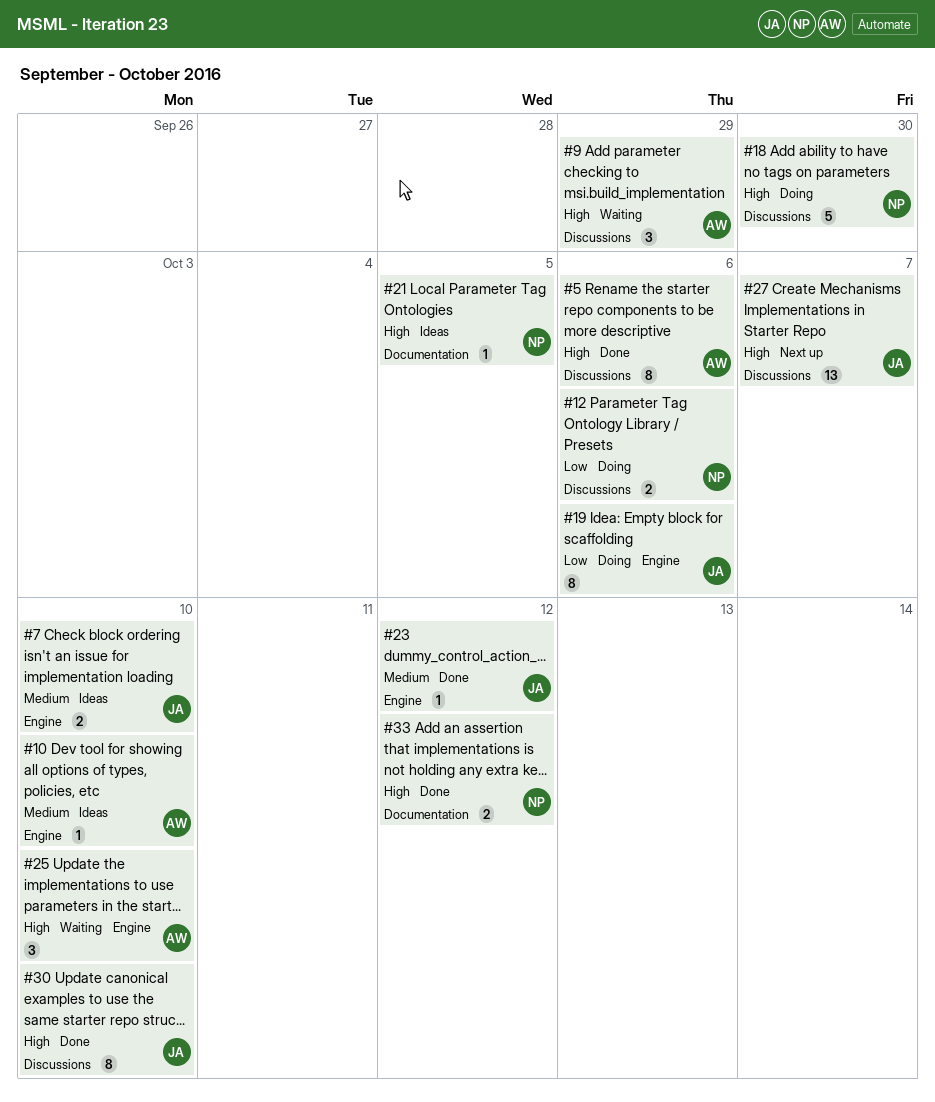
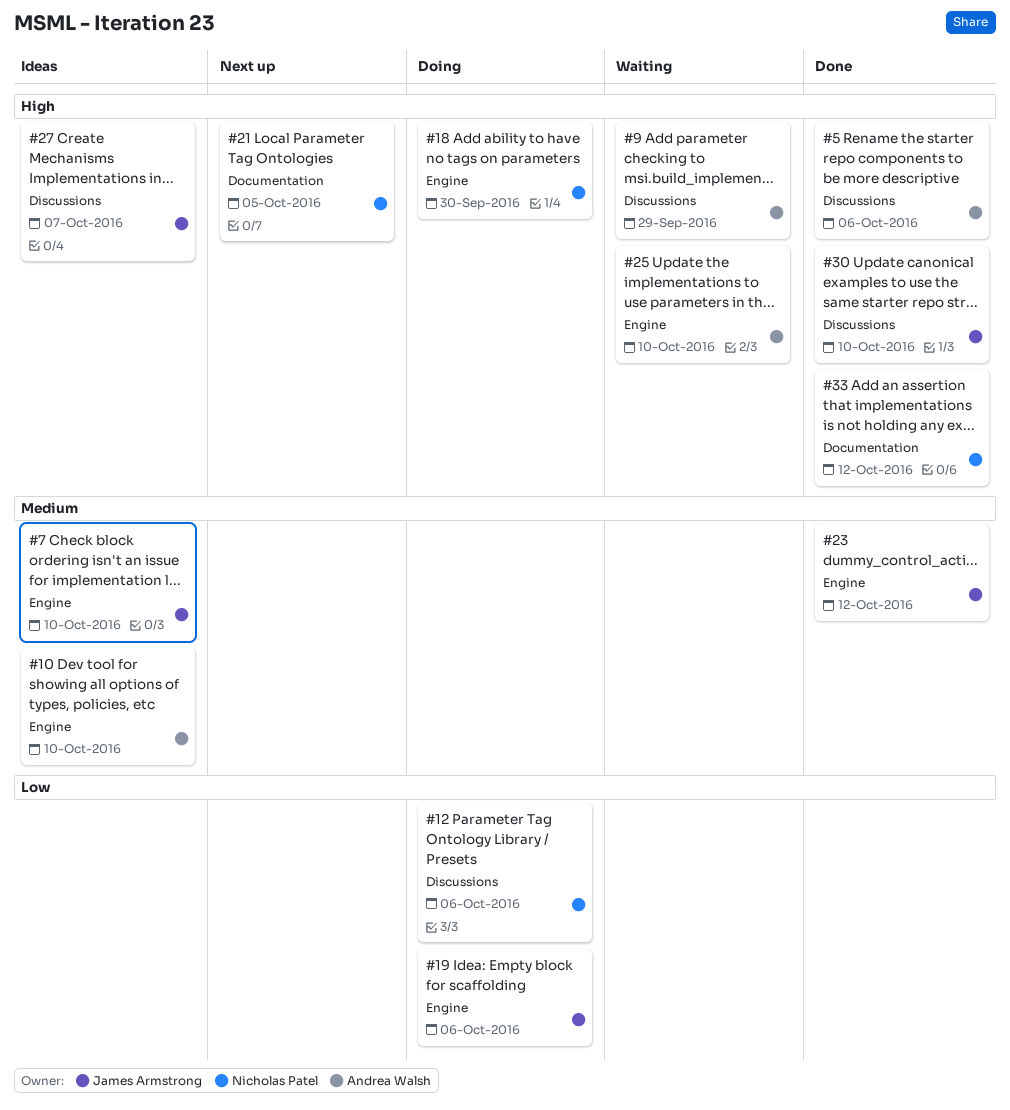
#18, label: Discussions -> Engine
#21, status: Ideas -> Next up
#27, status: Next up -> Ideas

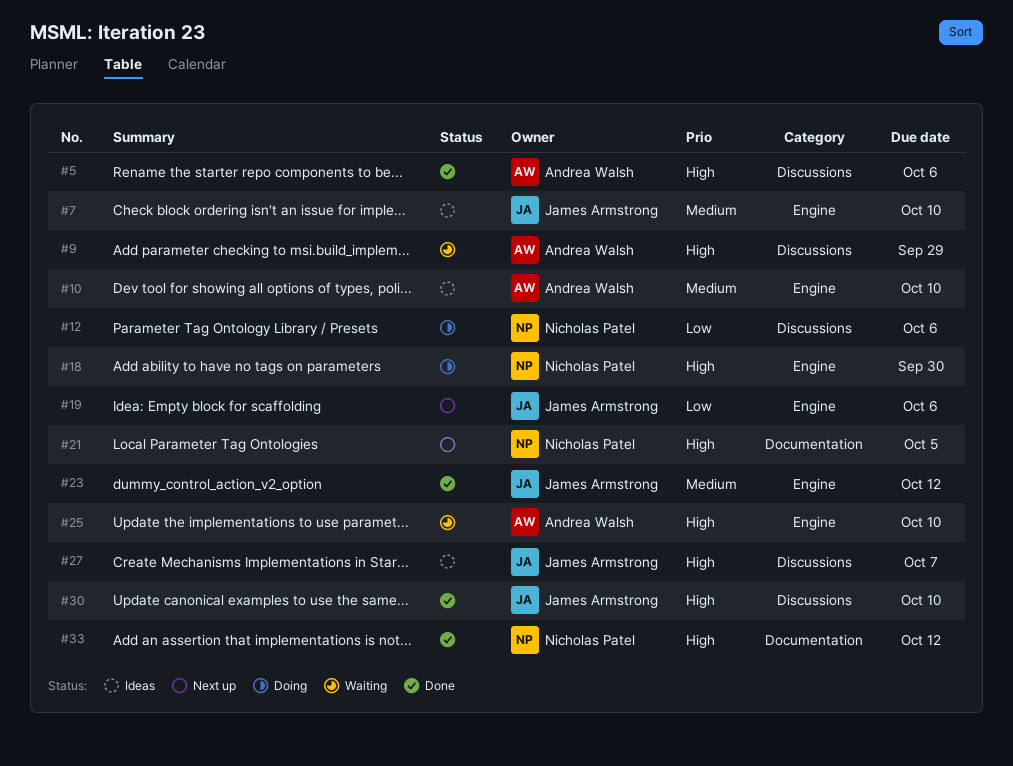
#19, status: Doing -> Next up

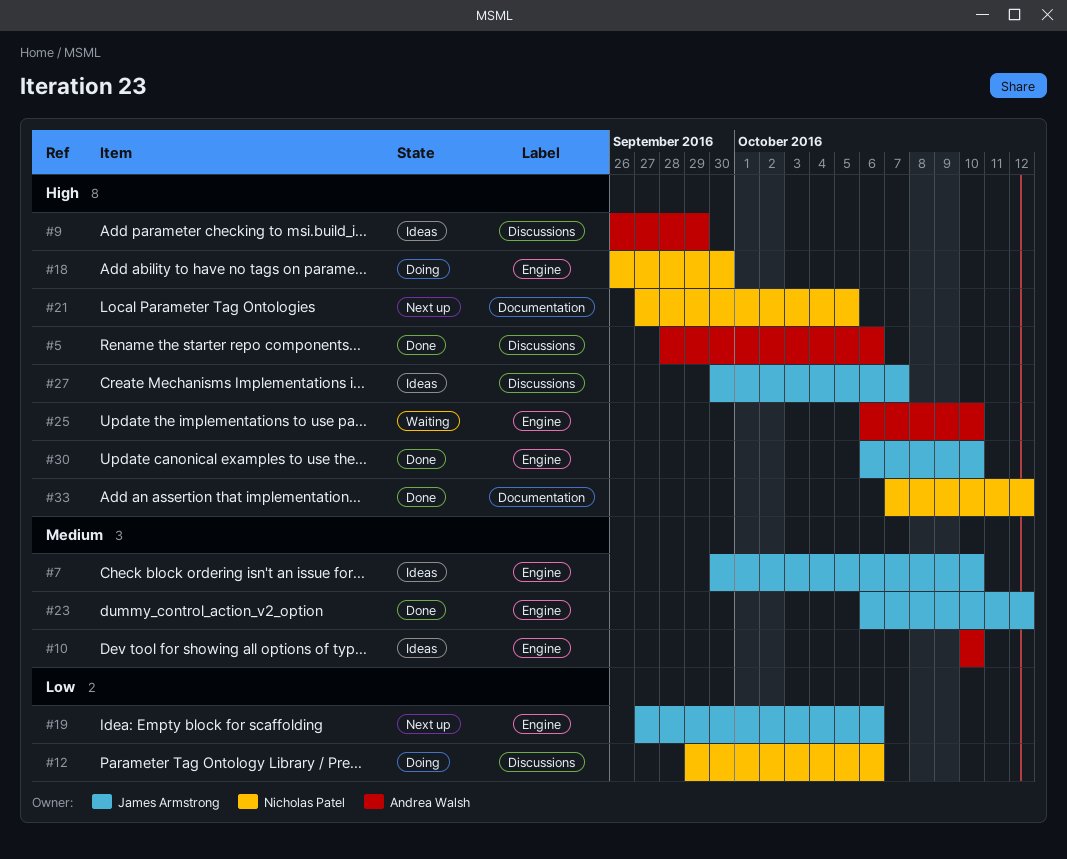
#9, status: Waiting -> Ideas
#30, label: Discussions -> Engine

